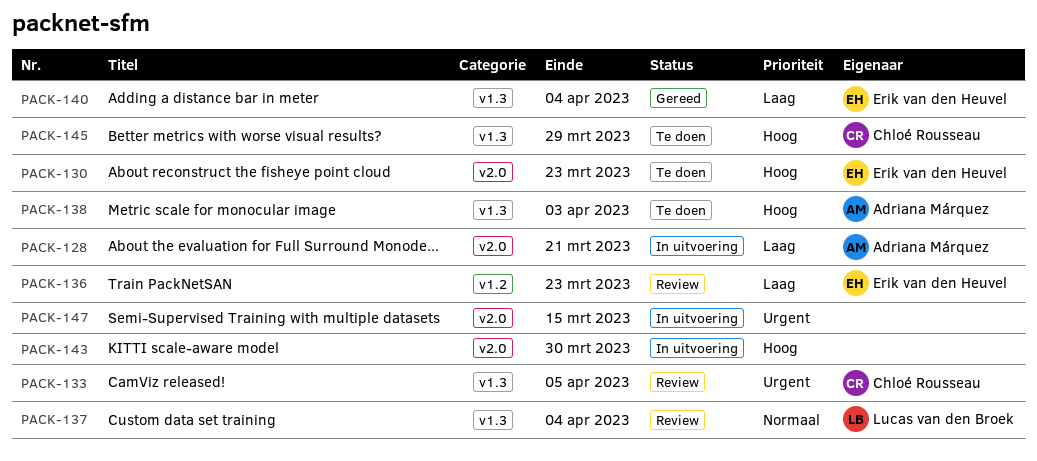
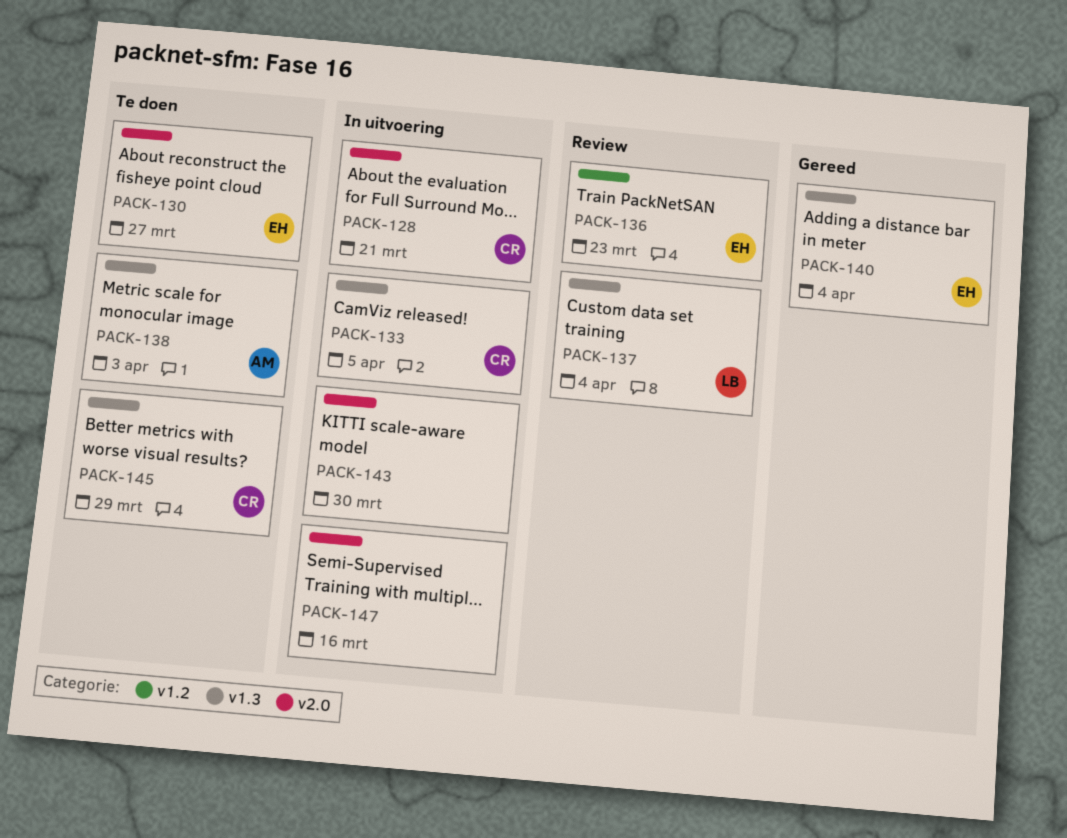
PACK-128, owner: Adriana Márquez -> Chloé Rousseau
PACK-130, due: Mar 23 -> Mar 27
PACK-133, status: Review -> In uitvoering
PACK-147, due: Mar 15 -> Mar 16

